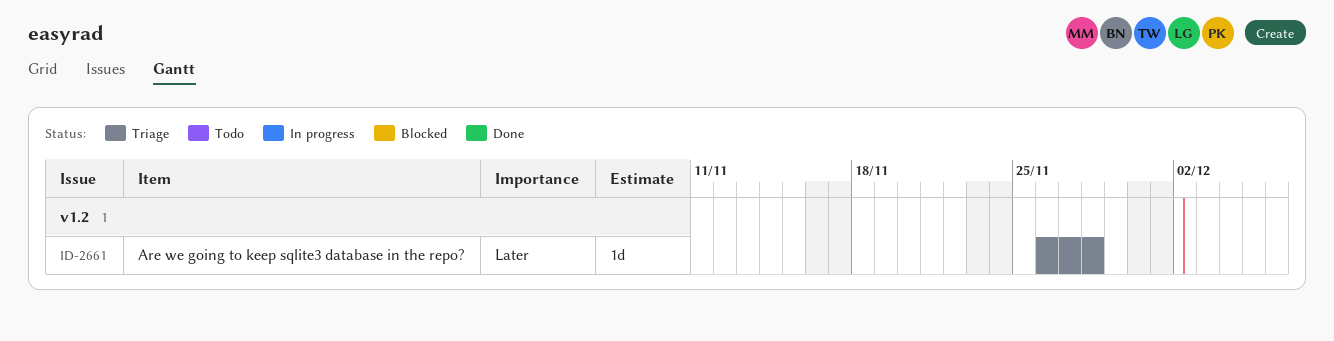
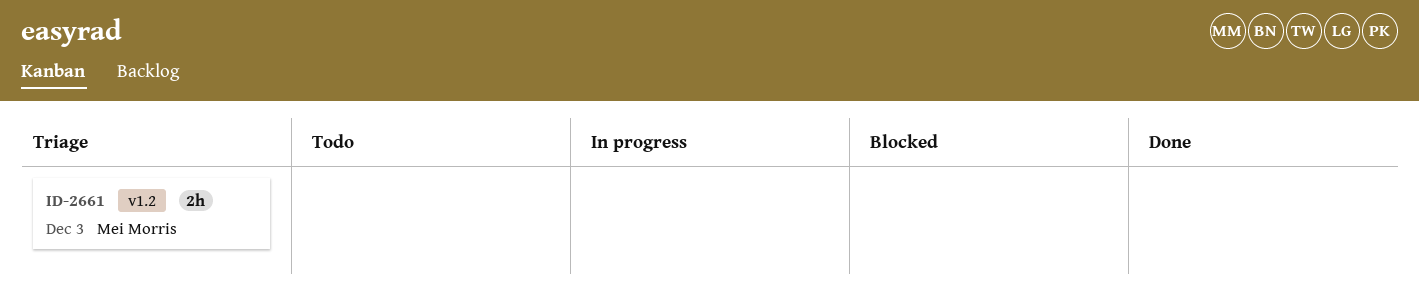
ID-2661, estimate: 1d -> 2h
ID-2661, due: Nov 28 -> Dec 3

